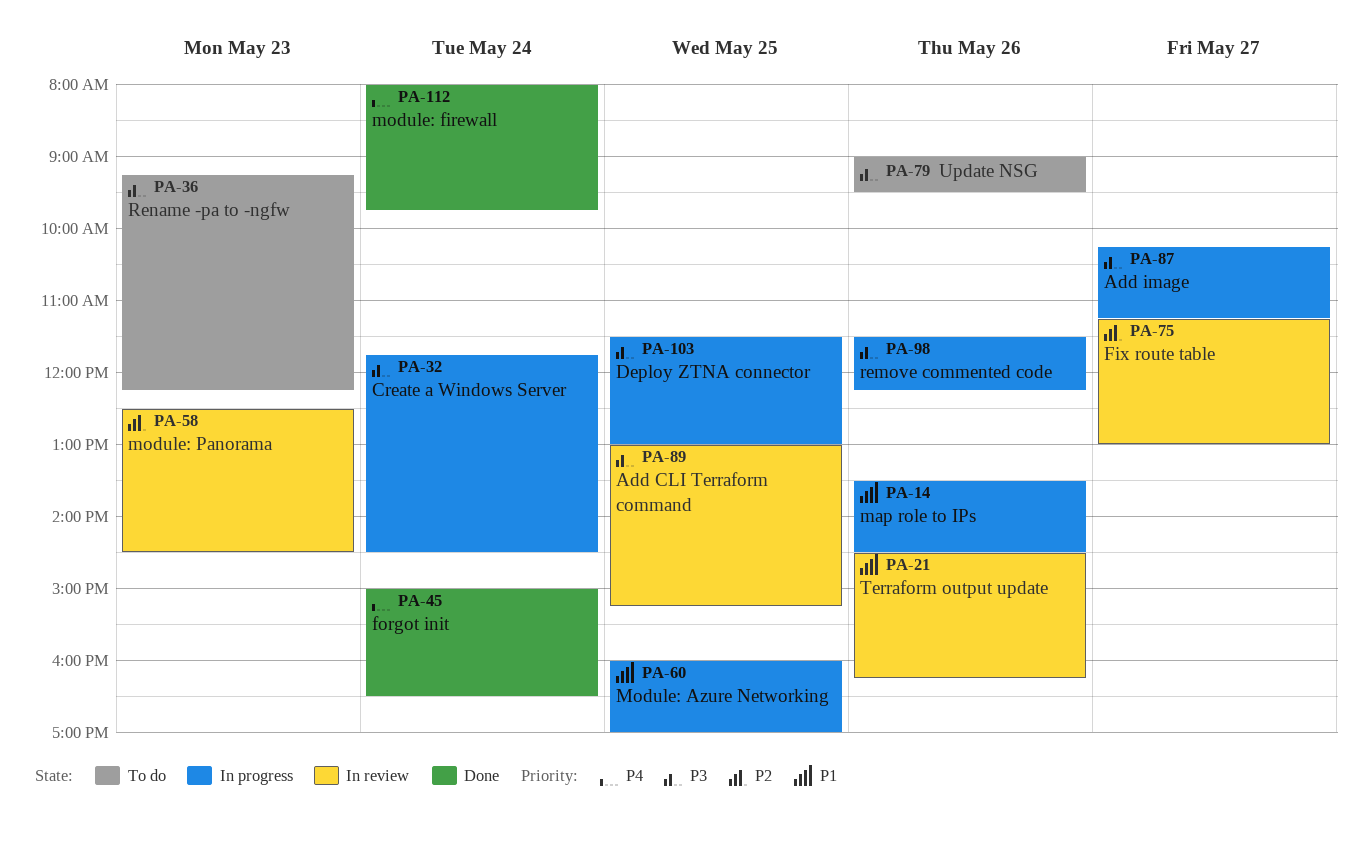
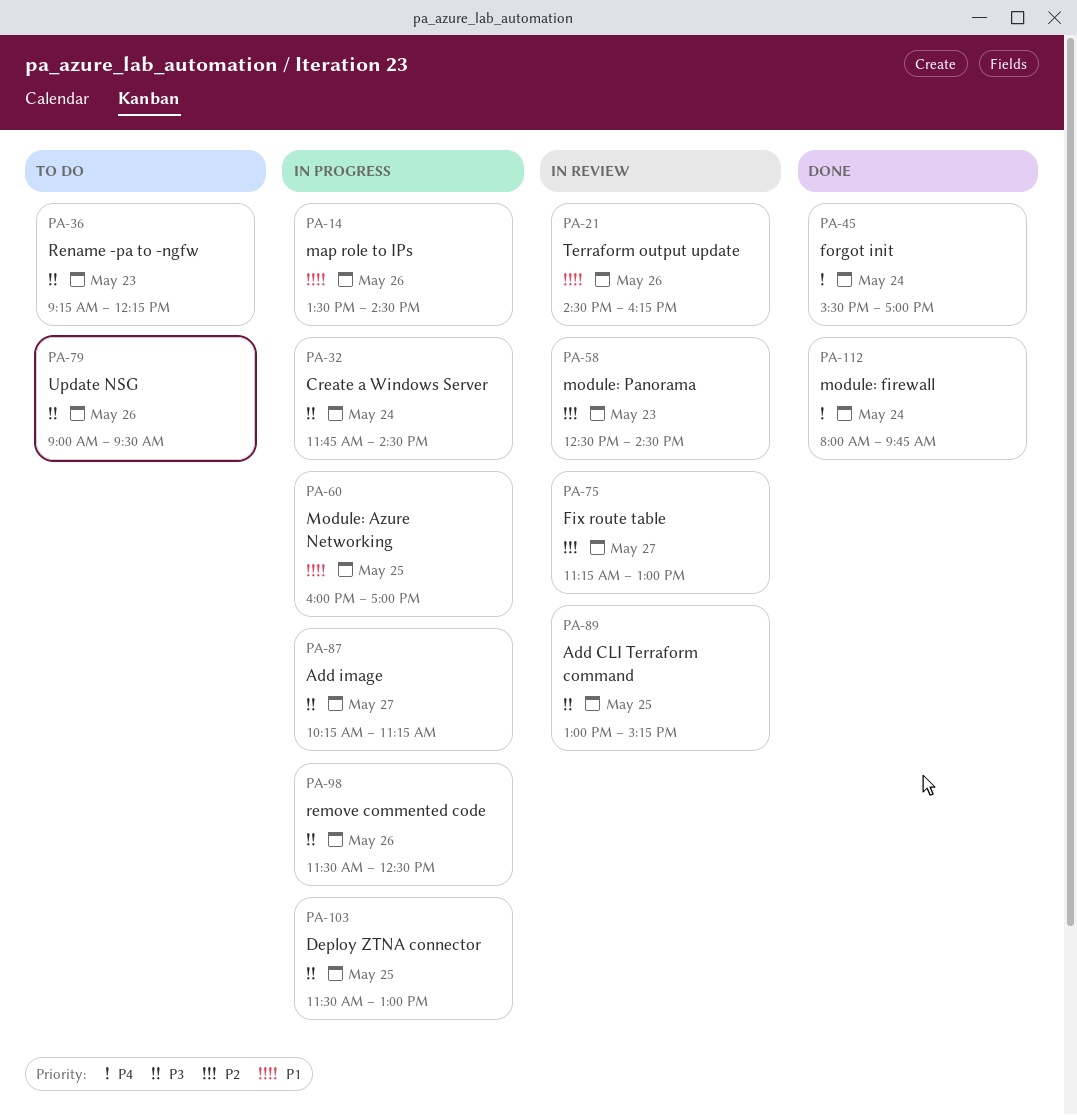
PA-45, begins: 15:00 -> 15:30
PA-45, ends: 16:30 -> 17:00
PA-98, ends: 12:15 -> 12:30

